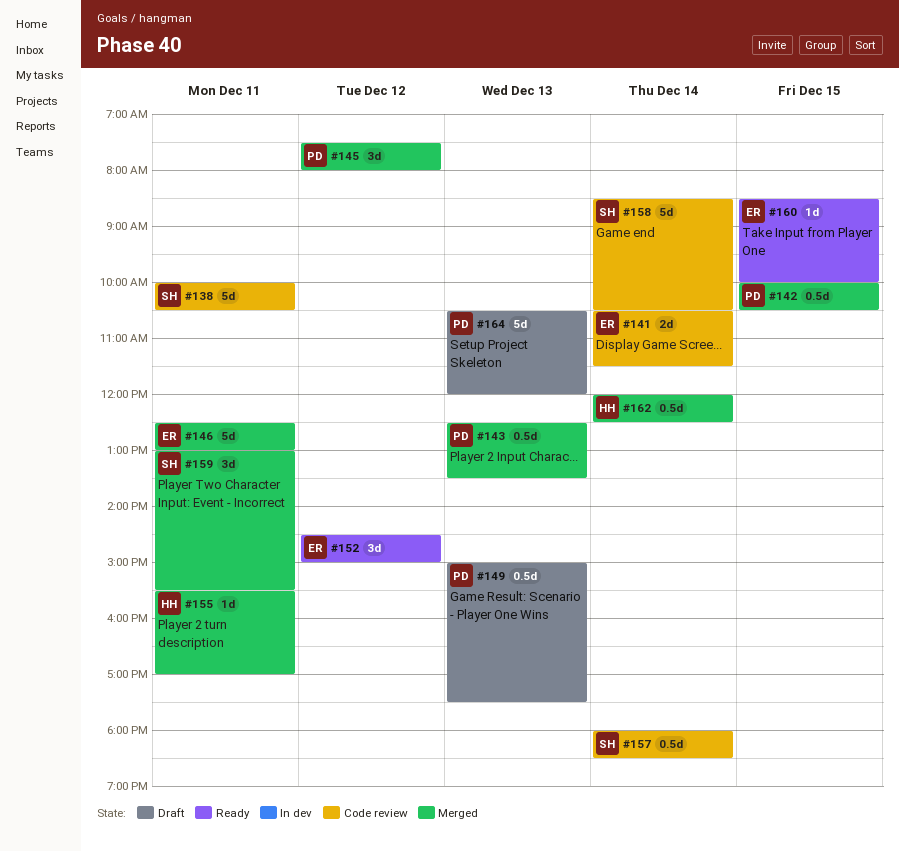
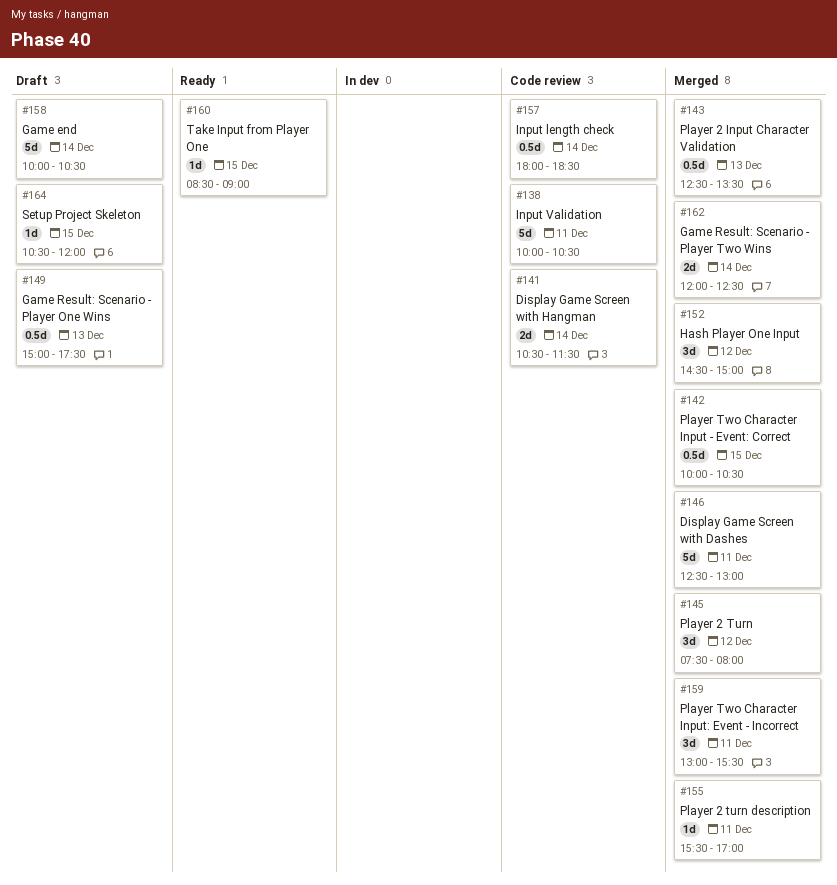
#152, status: Ready -> Merged
#158, status: Code review -> Draft
#158, begins: 08:30 -> 10:00
#160, ends: 10:00 -> 09:00
#162, estimate: 0.5d -> 2d
#164, estimate: 5d -> 1d
#164, day: Dec 13 -> Dec 15

